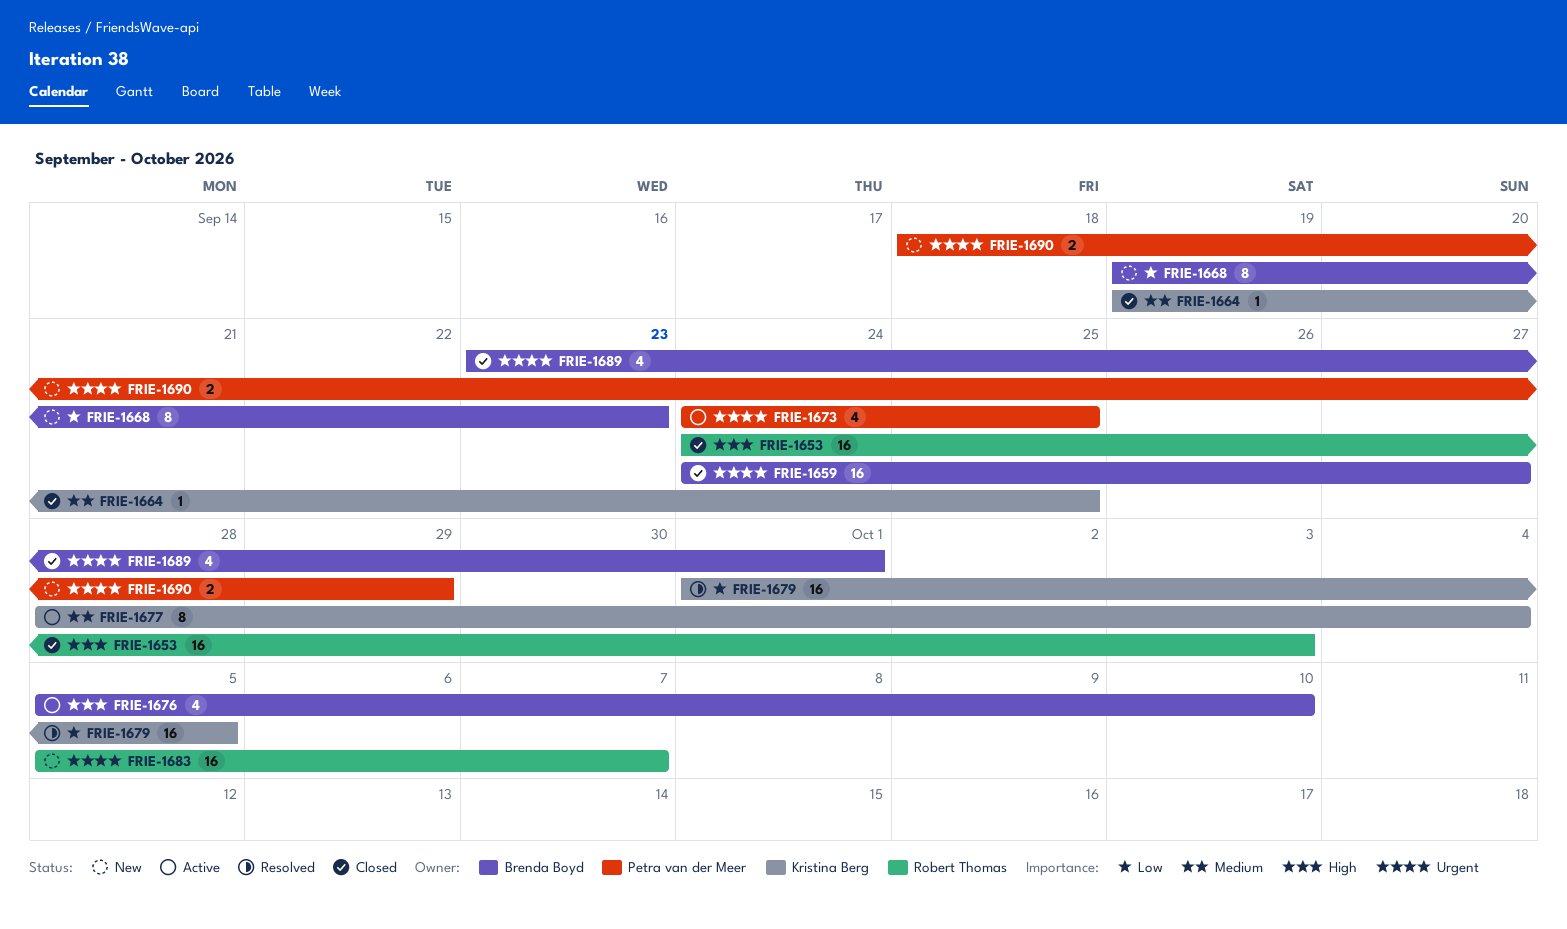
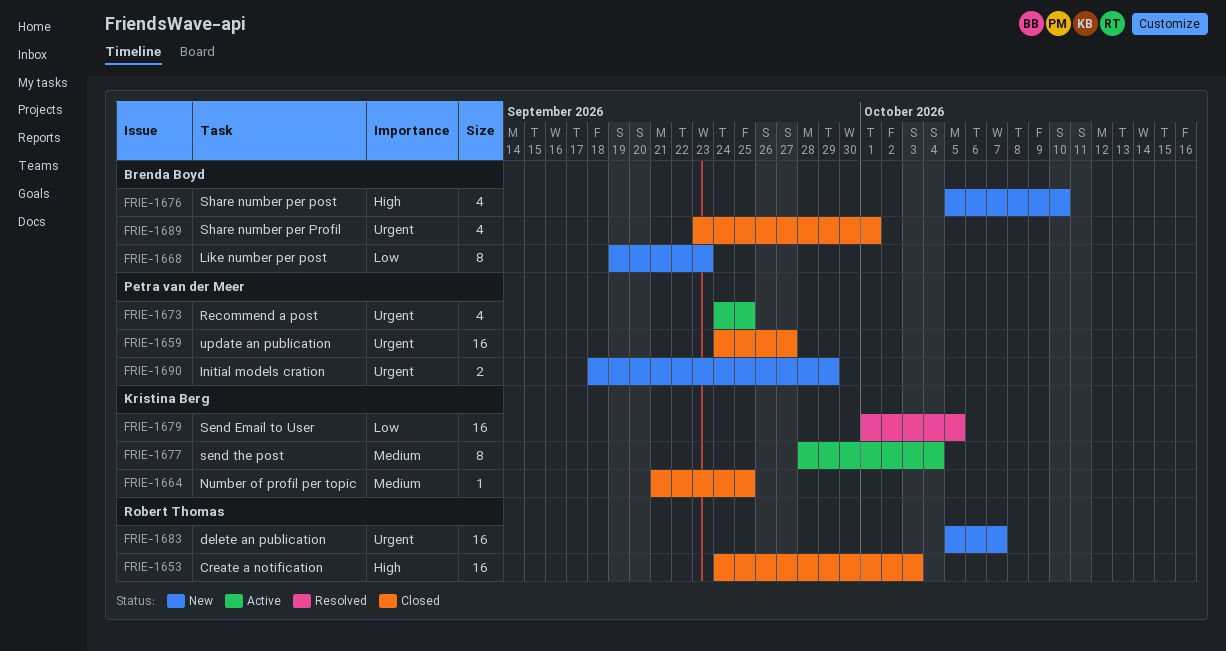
FRIE-1659, owner: Brenda Boyd -> Petra van der Meer
FRIE-1664, start: Sep 19 -> Sep 21
FRIE-1676, status: Active -> New

